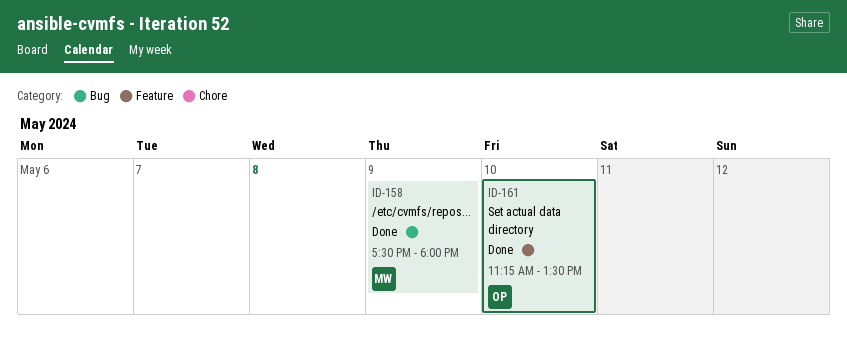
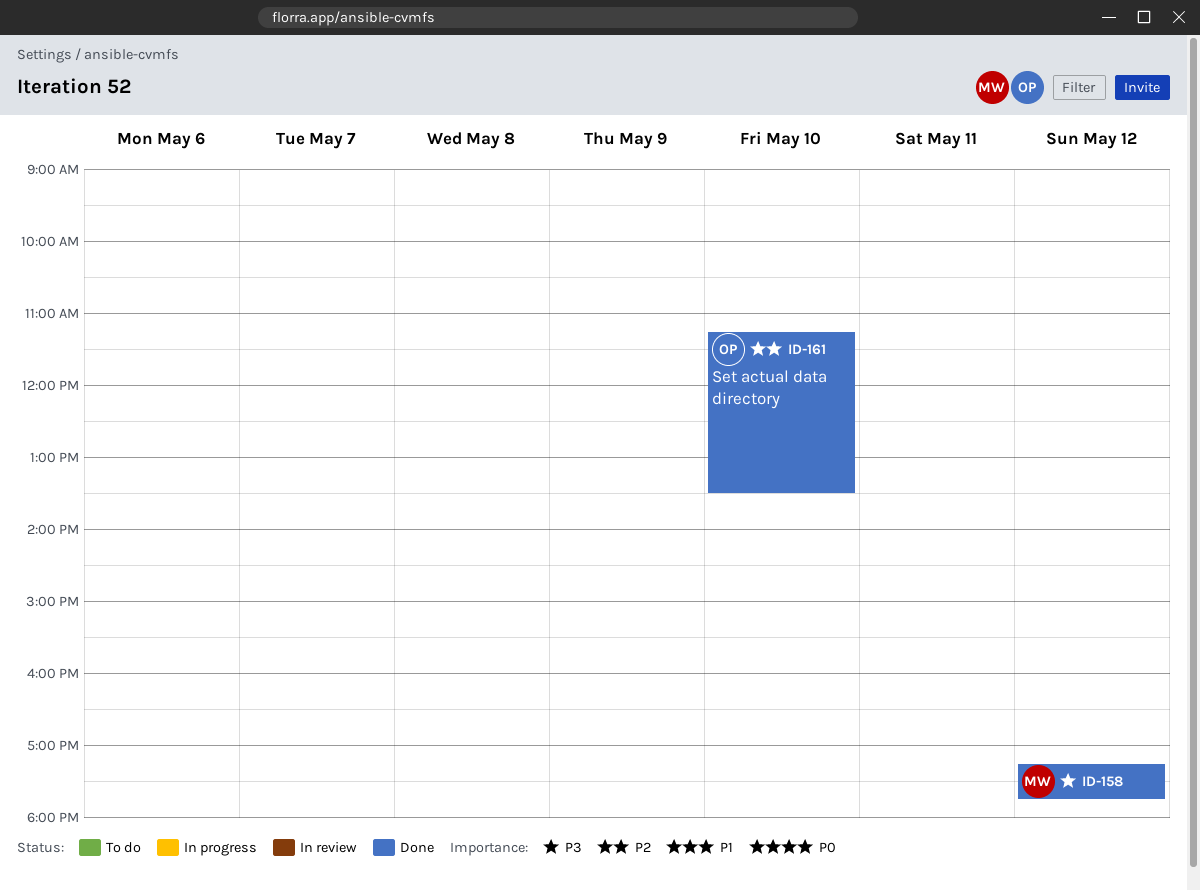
ID-158, day: May 9 -> May 12
ID-158, begins: 17:30 -> 17:15
ID-158, ends: 18:00 -> 17:45

